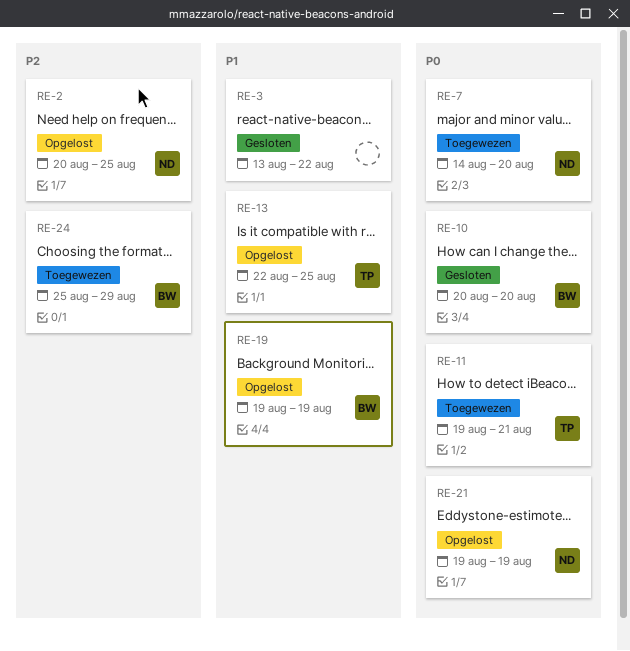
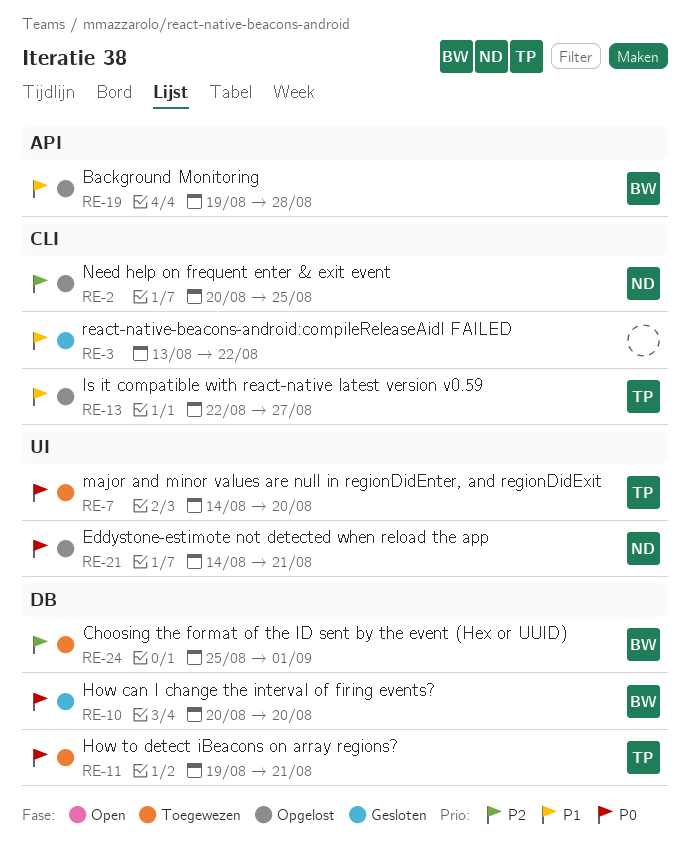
RE-7, owner: ND -> TP
RE-13, due: Aug 25 -> Aug 27
RE-19, due: Aug 19 -> Aug 28
RE-21, start: Aug 19 -> Aug 14
RE-21, due: Aug 19 -> Aug 21
RE-24, due: Aug 29 -> Sep 1

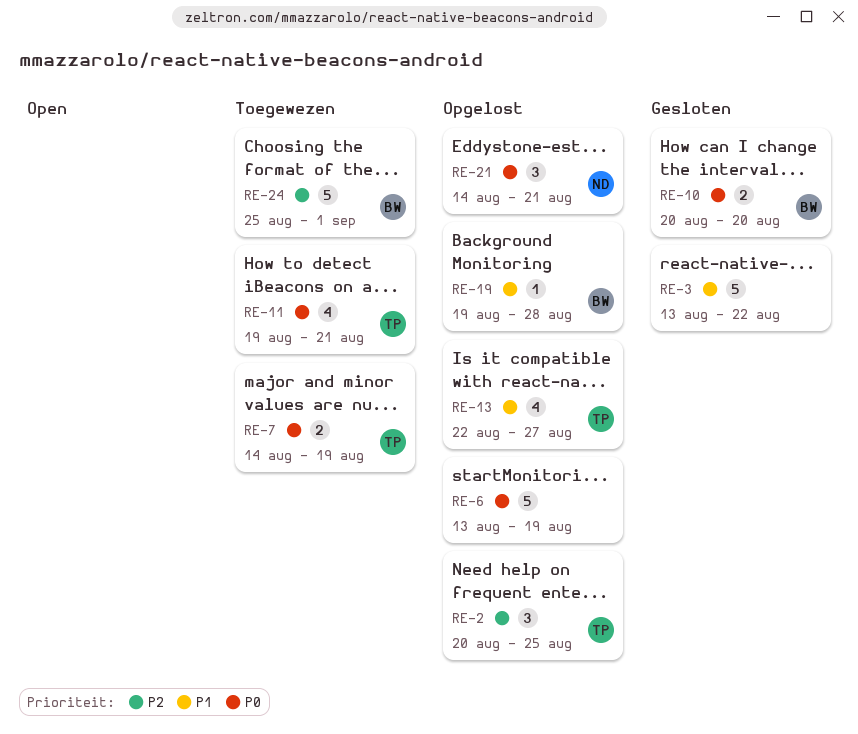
RE-2, owner: ND -> TP
RE-6: none -> present
RE-7, due: Aug 20 -> Aug 19

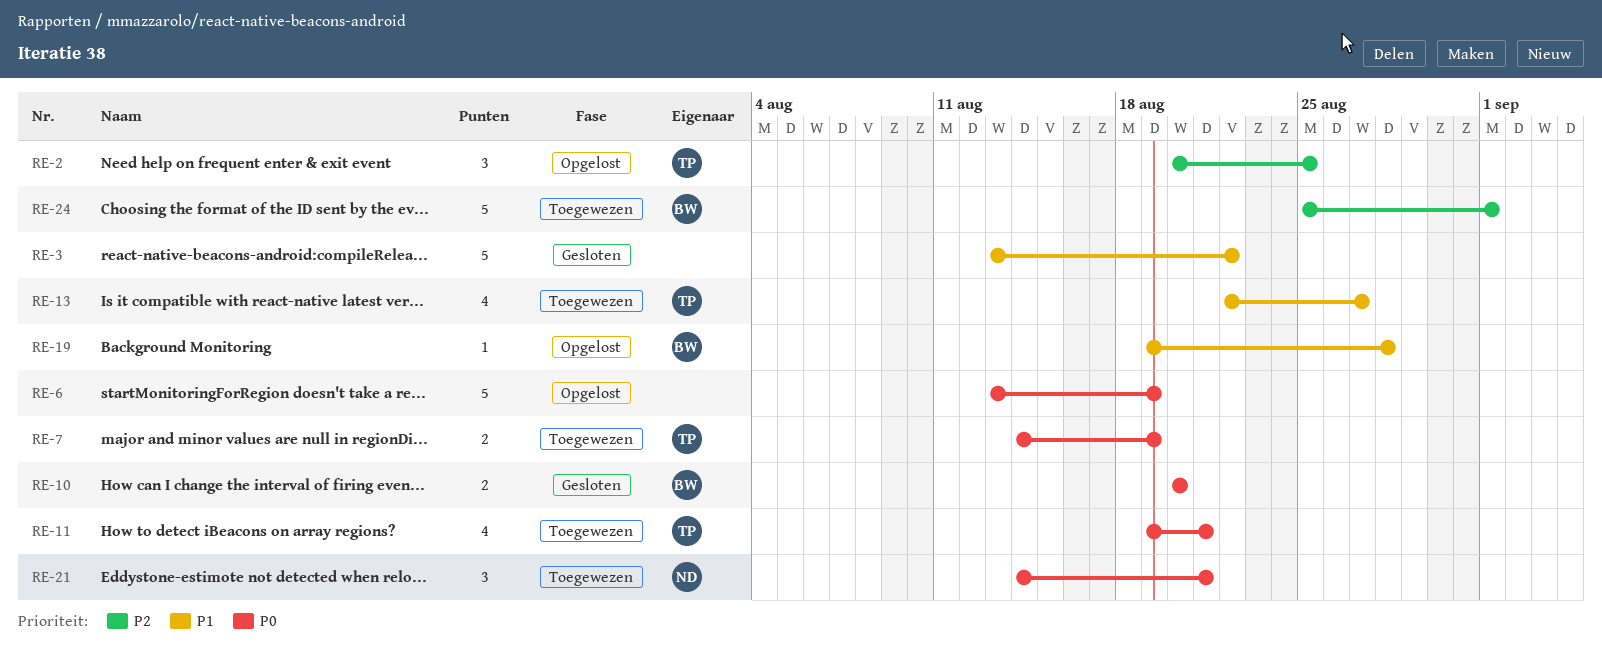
RE-13, status: Opgelost -> Toegewezen
RE-21, status: Opgelost -> Toegewezen

